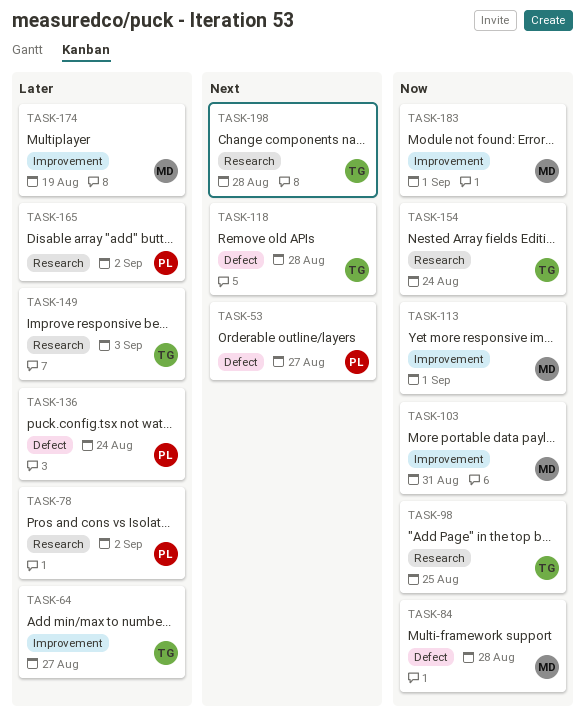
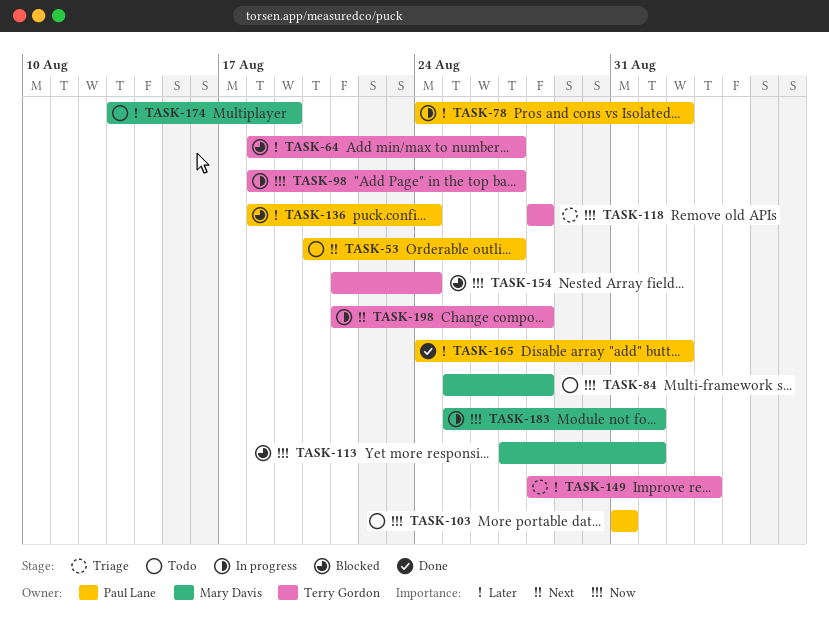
TASK-98, due: Aug 25 -> Aug 27
TASK-103, owner: Mary Davis -> Paul Lane
TASK-118, priority: Next -> Now

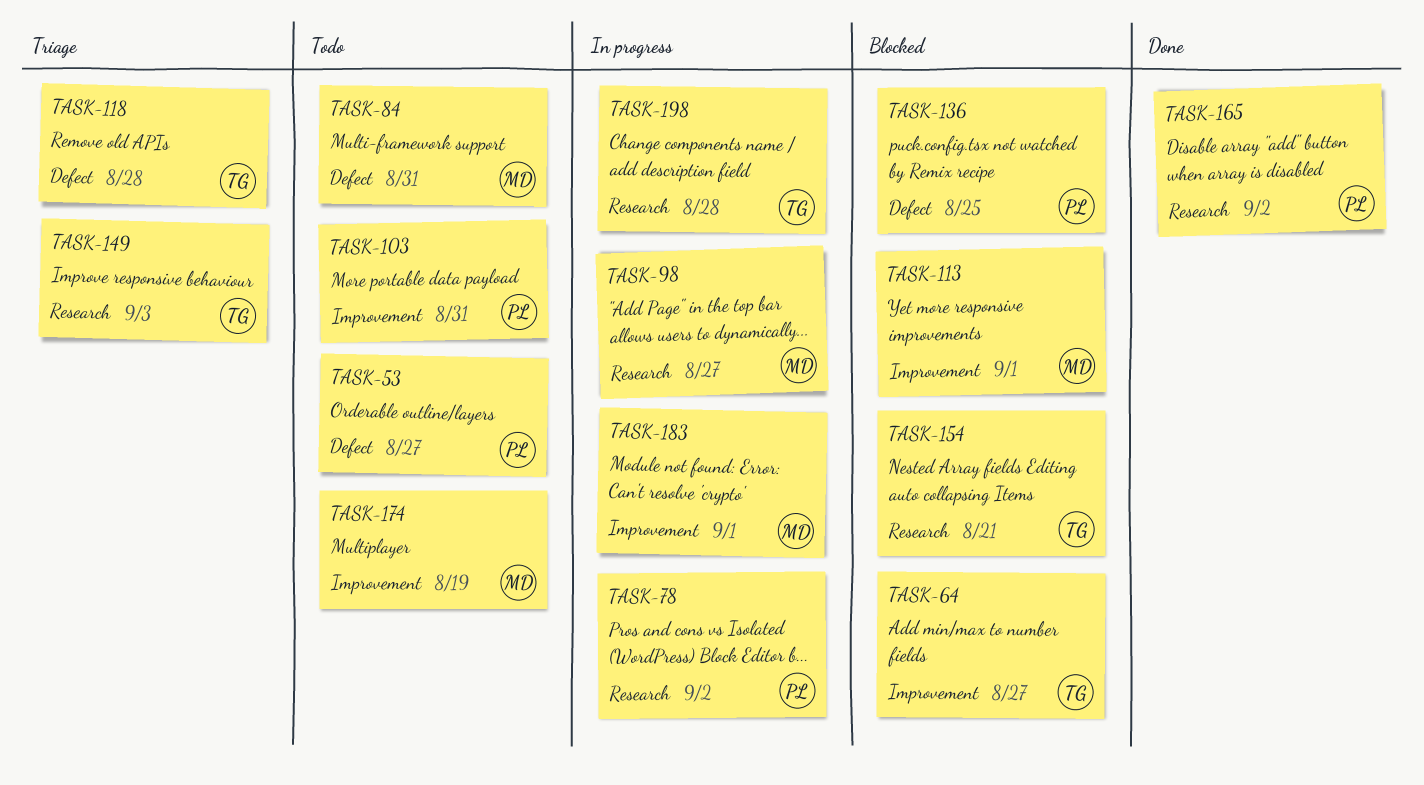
TASK-84, due: Aug 28 -> Aug 31
TASK-98, owner: Terry Gordon -> Mary Davis
TASK-136, due: Aug 24 -> Aug 25
TASK-154, due: Aug 24 -> Aug 21

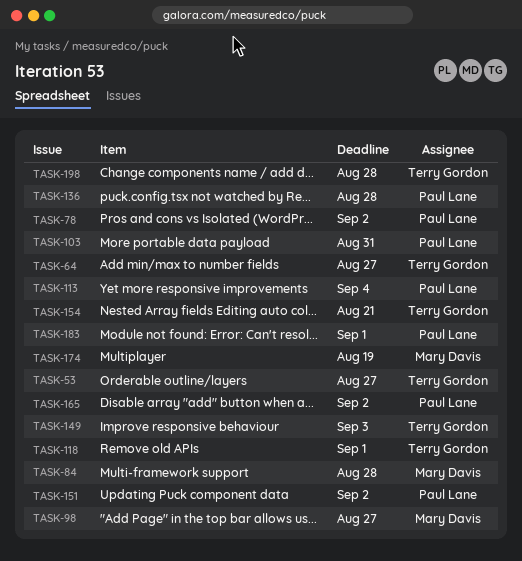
TASK-53, owner: Paul Lane -> Terry Gordon
TASK-84, due: Aug 31 -> Aug 28
TASK-113, owner: Mary Davis -> Paul Lane
TASK-113, due: Sep 1 -> Sep 4
TASK-118, due: Aug 28 -> Sep 1
TASK-136, due: Aug 25 -> Aug 28
TASK-151: none -> present
TASK-183, owner: Mary Davis -> Paul Lane

